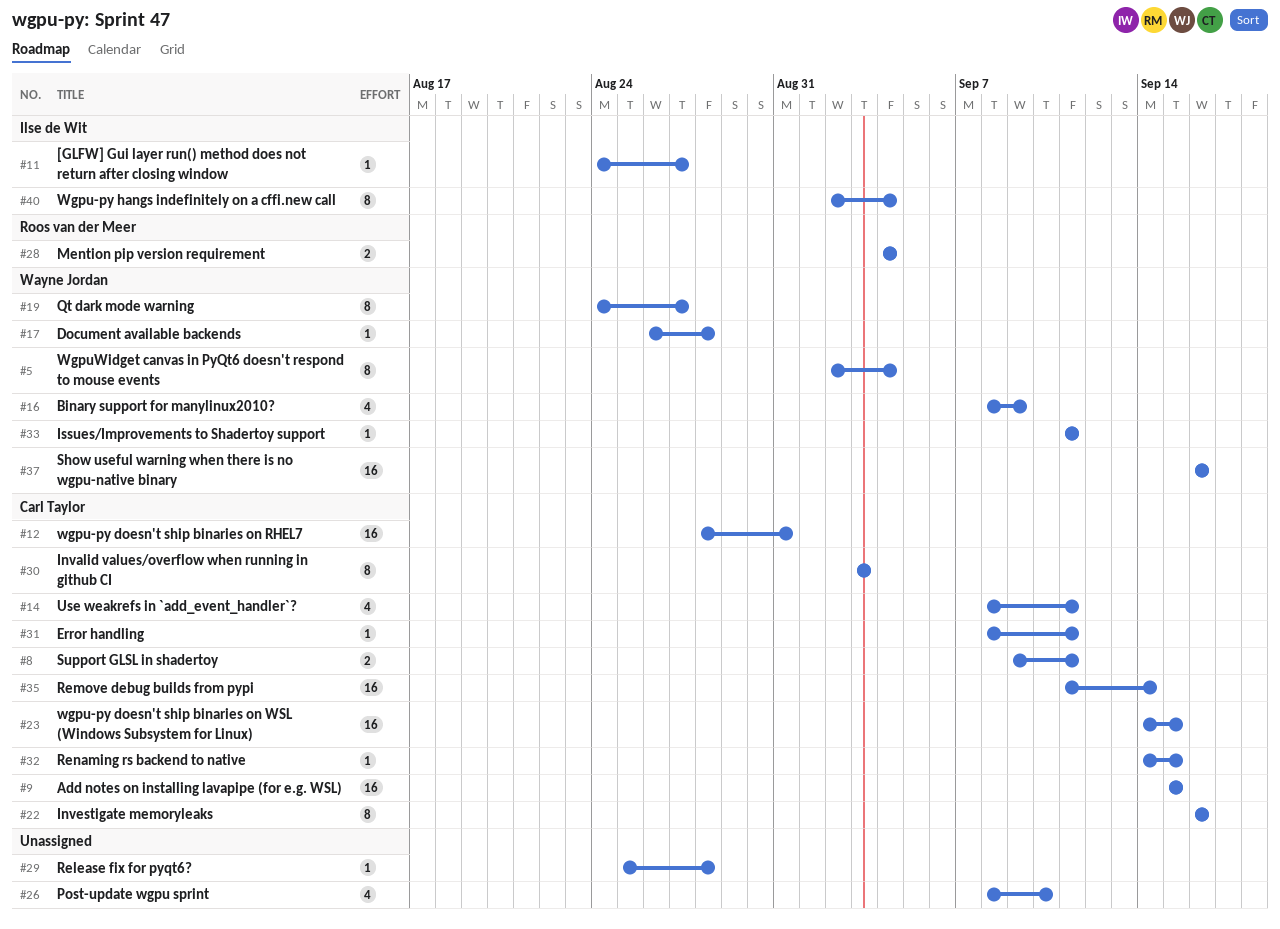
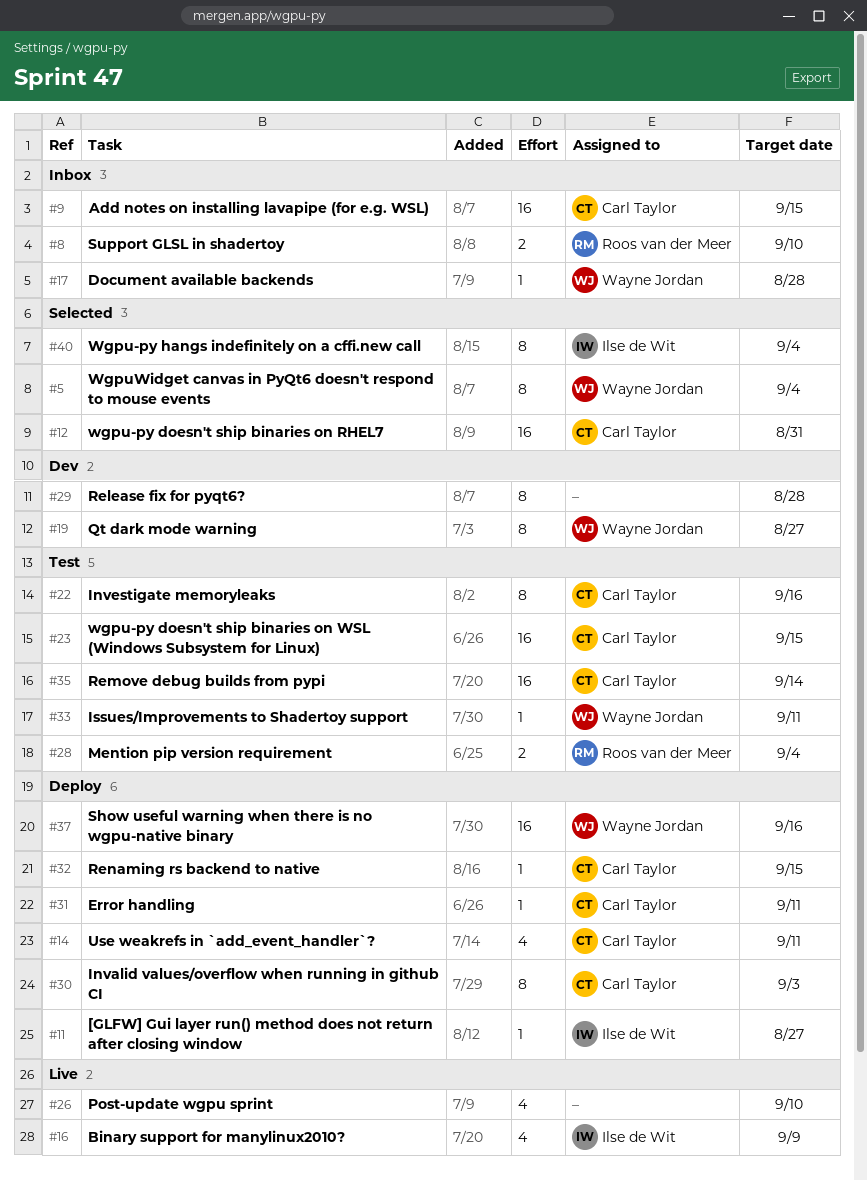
#8, owner: Carl Taylor -> Roos van der Meer
#8, due: Sep 11 -> Sep 10
#16, owner: Wayne Jordan -> Ilse de Wit
#29, estimate: 1 -> 8

